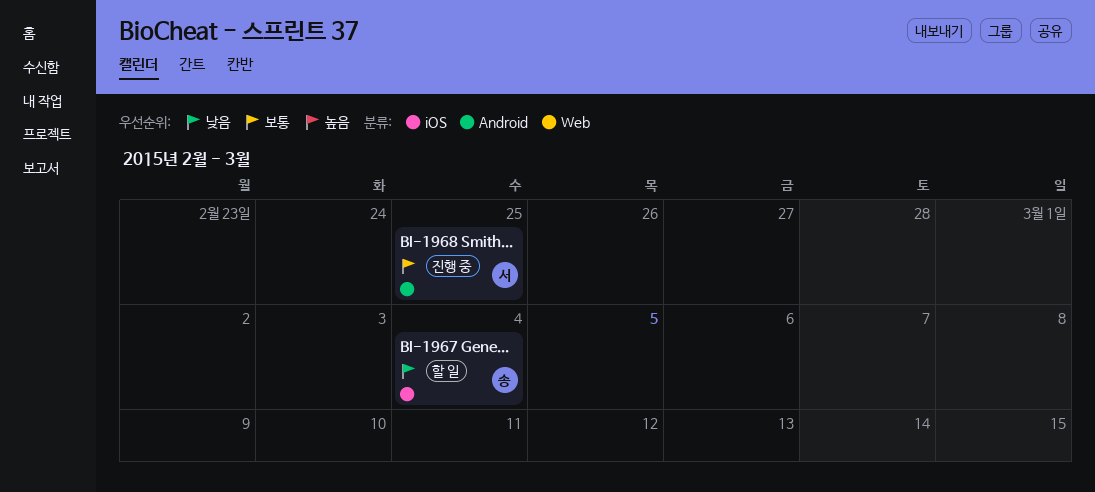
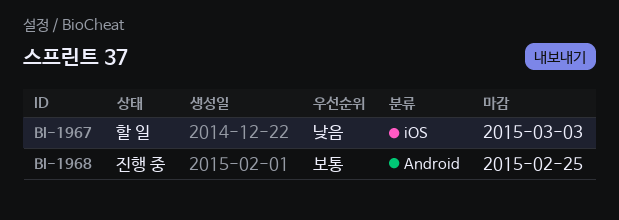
BI-1967, due: Mar 4 -> Mar 3

